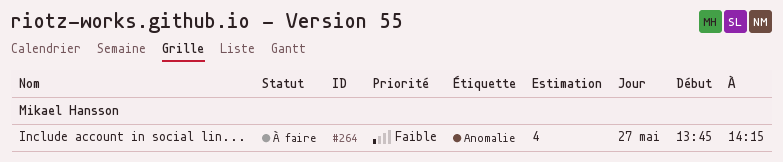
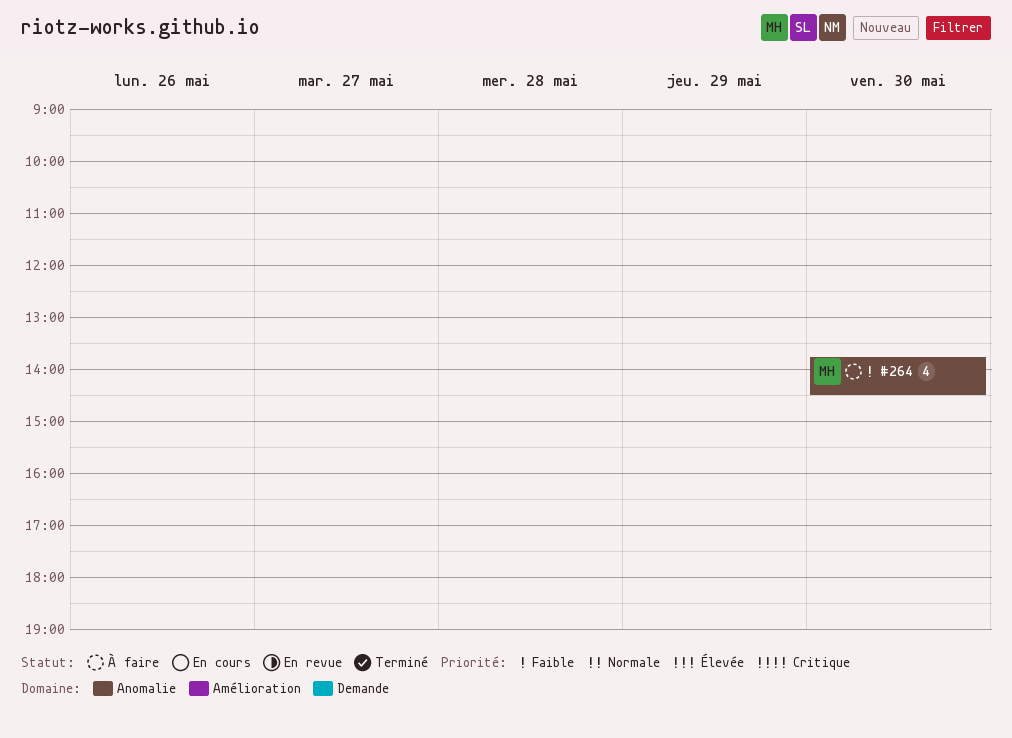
#264, day: May 27 -> May 30
#264, ends: 14:15 -> 14:30

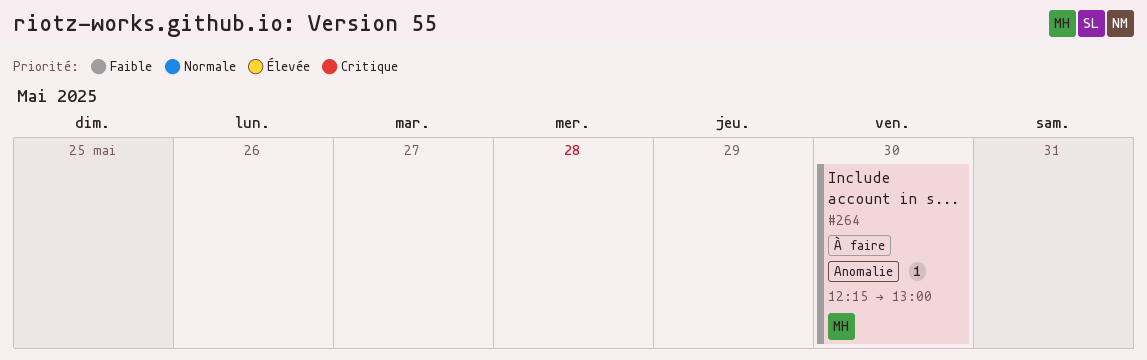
#264, estimate: 4 -> 1
#264, begins: 13:45 -> 12:15
#264, ends: 14:30 -> 13:00

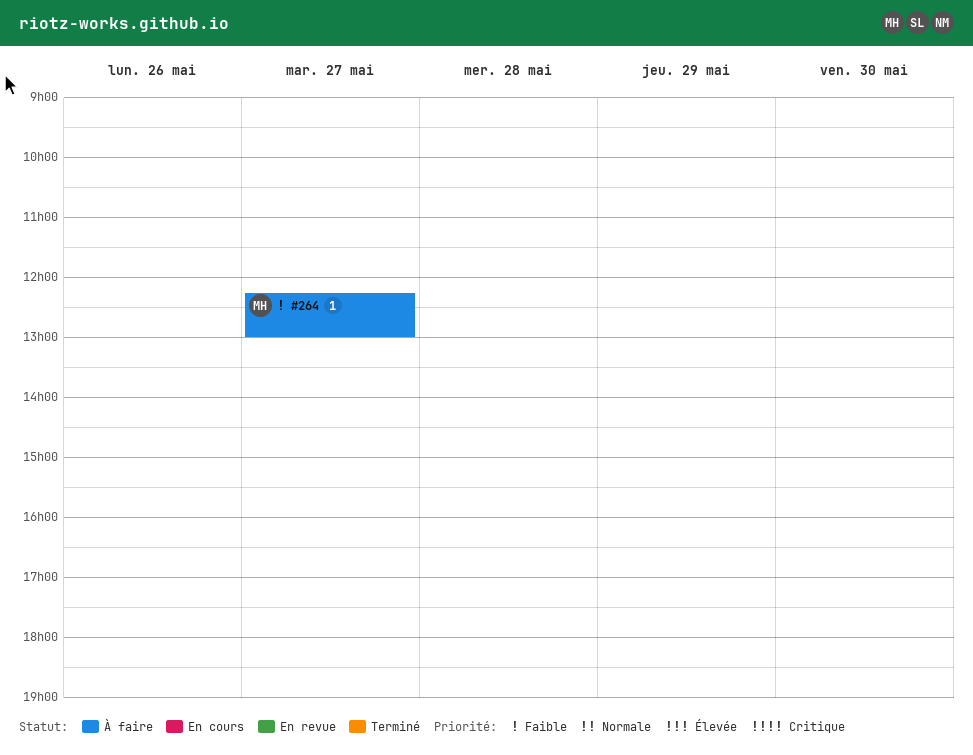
#264, day: May 30 -> May 27

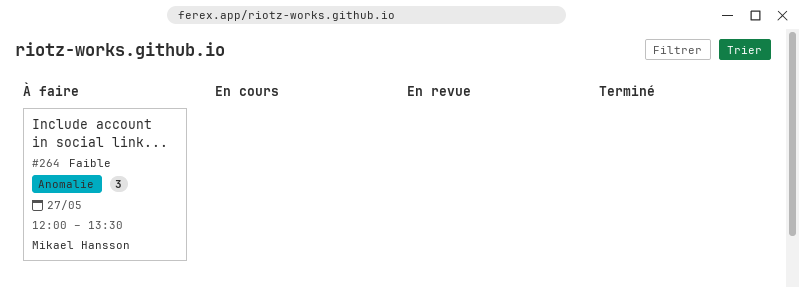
#264, estimate: 1 -> 3
#264, begins: 12:15 -> 12:00
#264, ends: 13:00 -> 13:30

